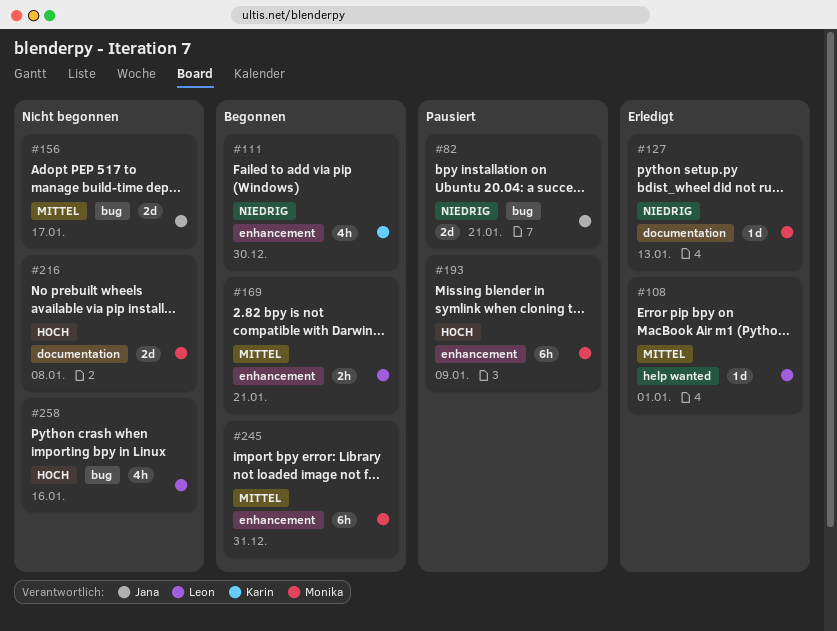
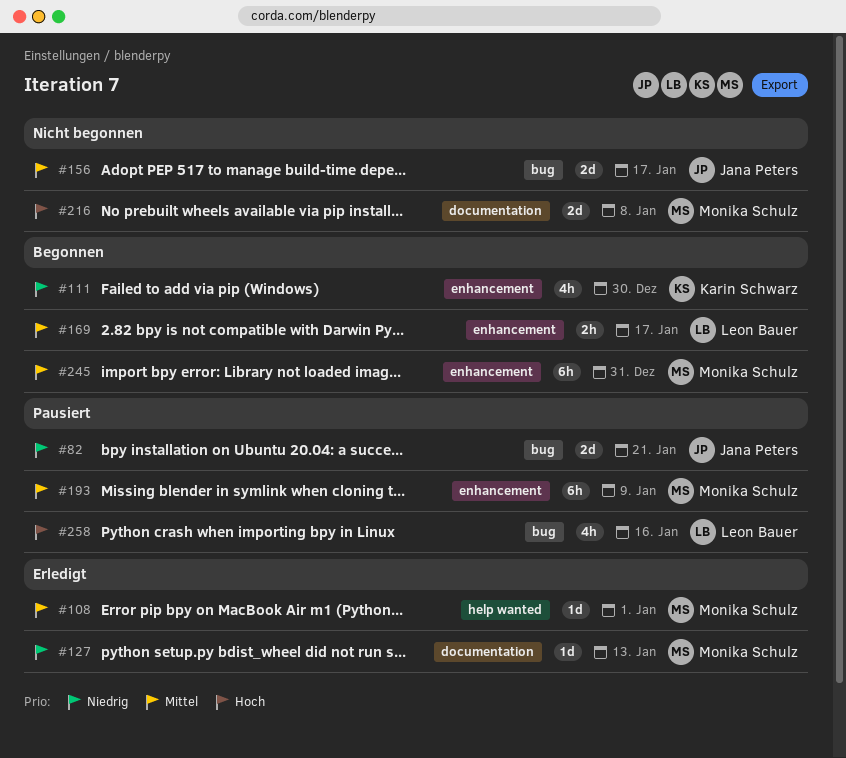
#108, owner: Leon Bauer -> Monika Schulz
#169, due: Jan 21 -> Jan 17
#193, priority: Hoch -> Mittel
#258, status: Nicht begonnen -> Pausiert

